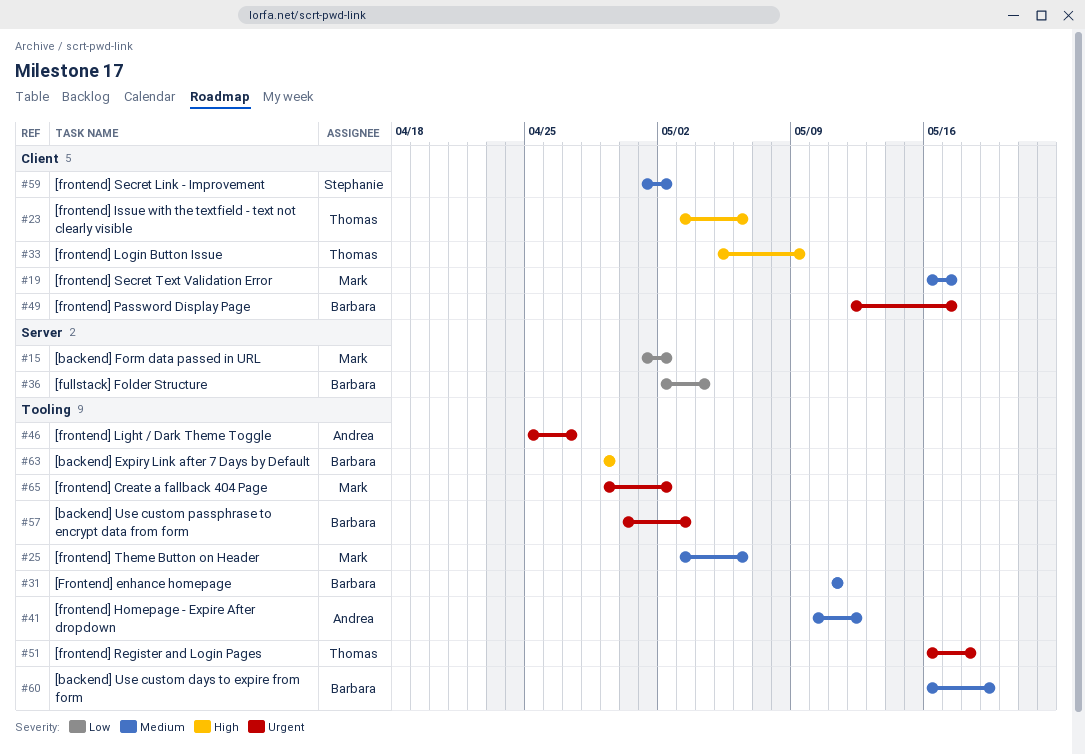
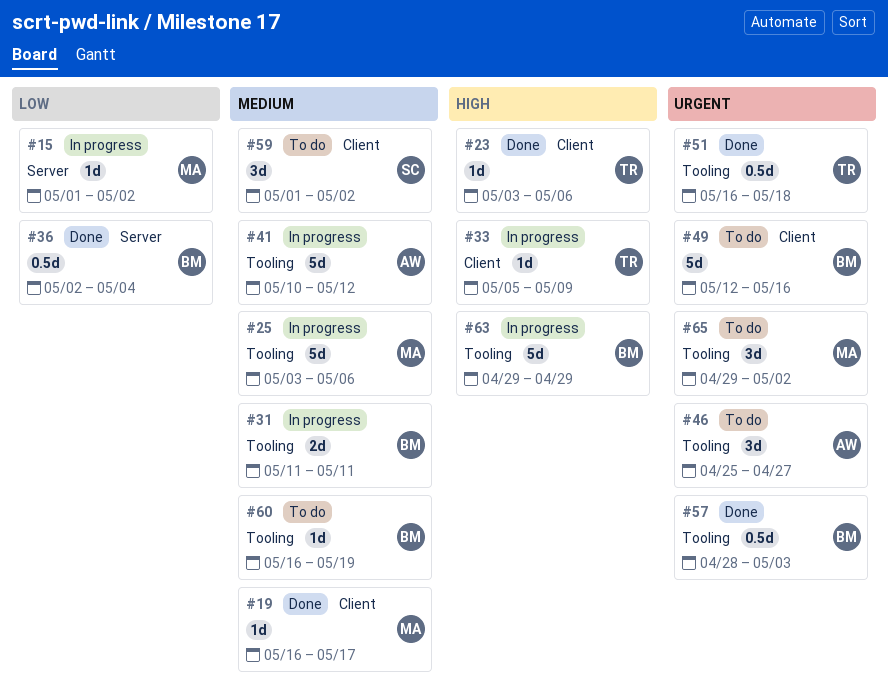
#49, due: May 17 -> May 16
#57, start: Apr 30 -> Apr 28

